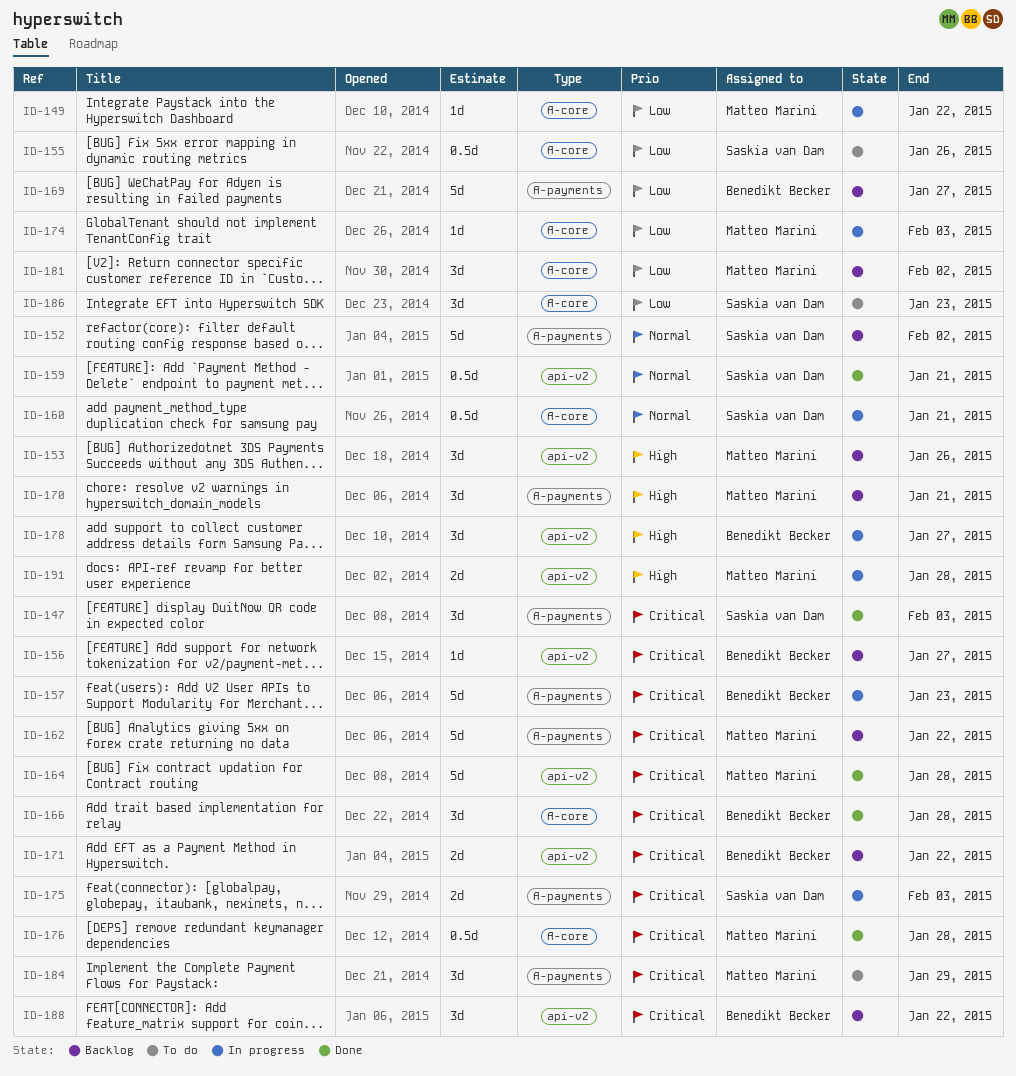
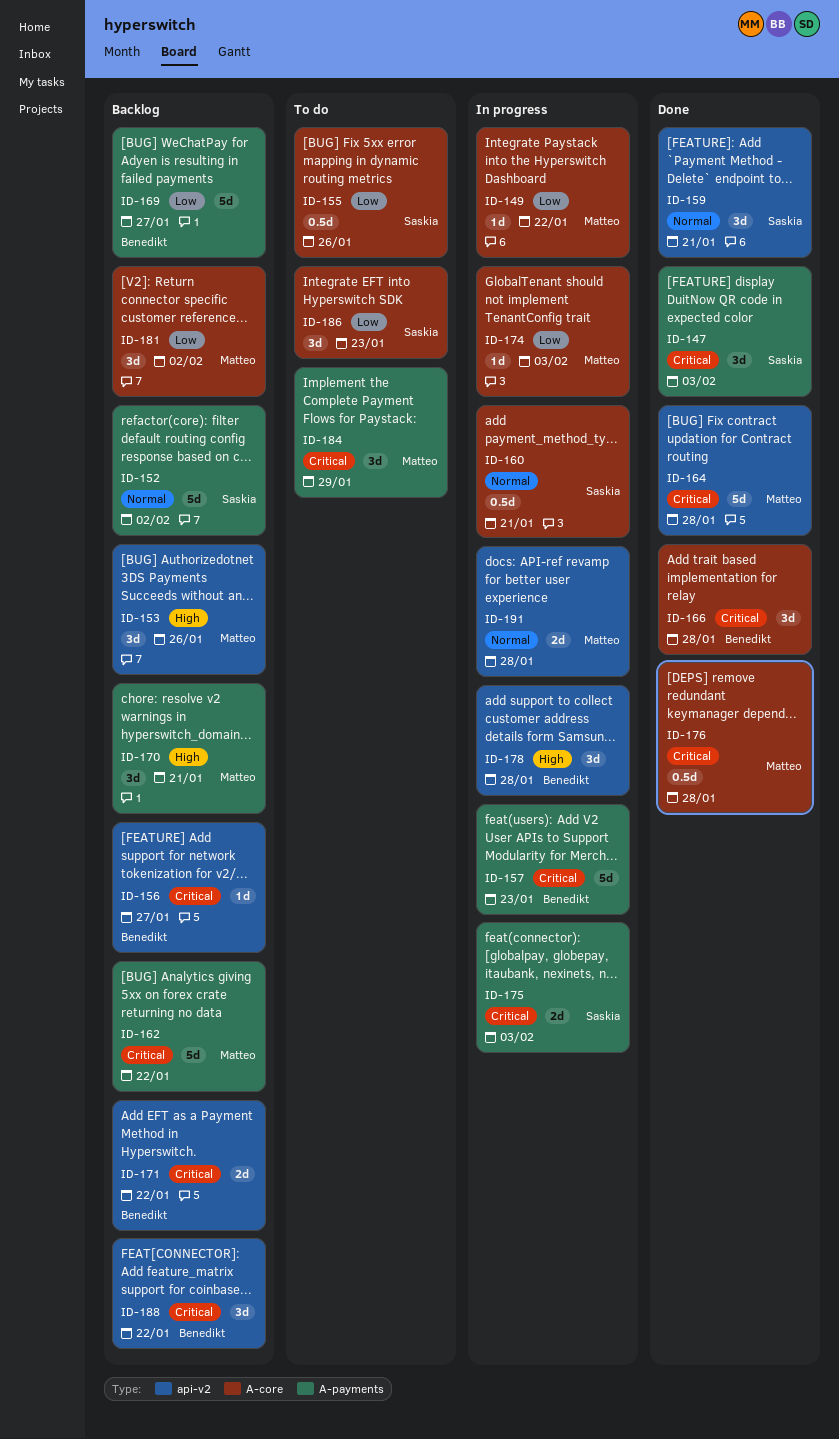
ID-159, estimate: 0.5d -> 3d
ID-178, due: Jan 27 -> Jan 28
ID-191, priority: High -> Normal

